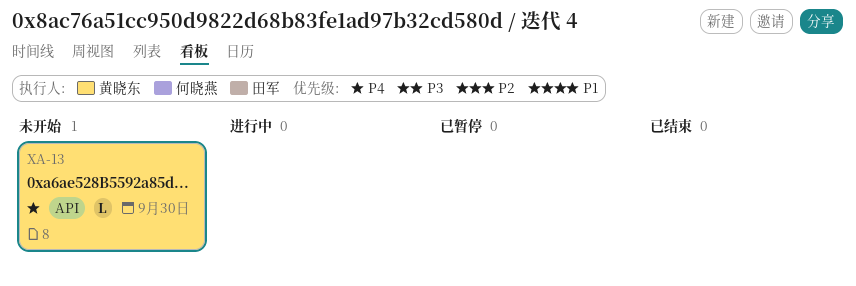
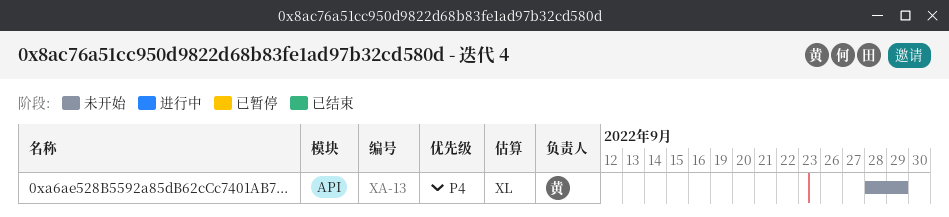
XA-13, estimate: L -> XL
XA-13, due: Sep 30 -> Sep 29

